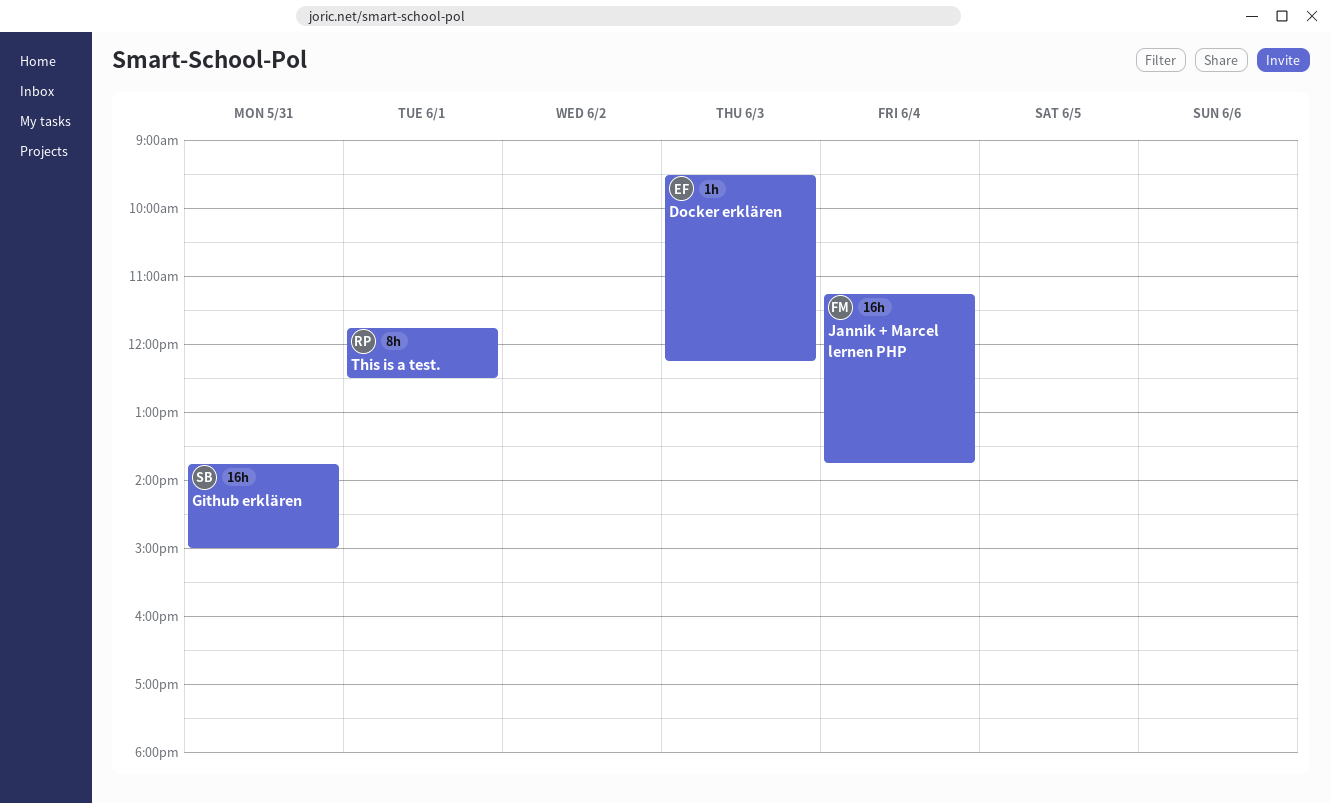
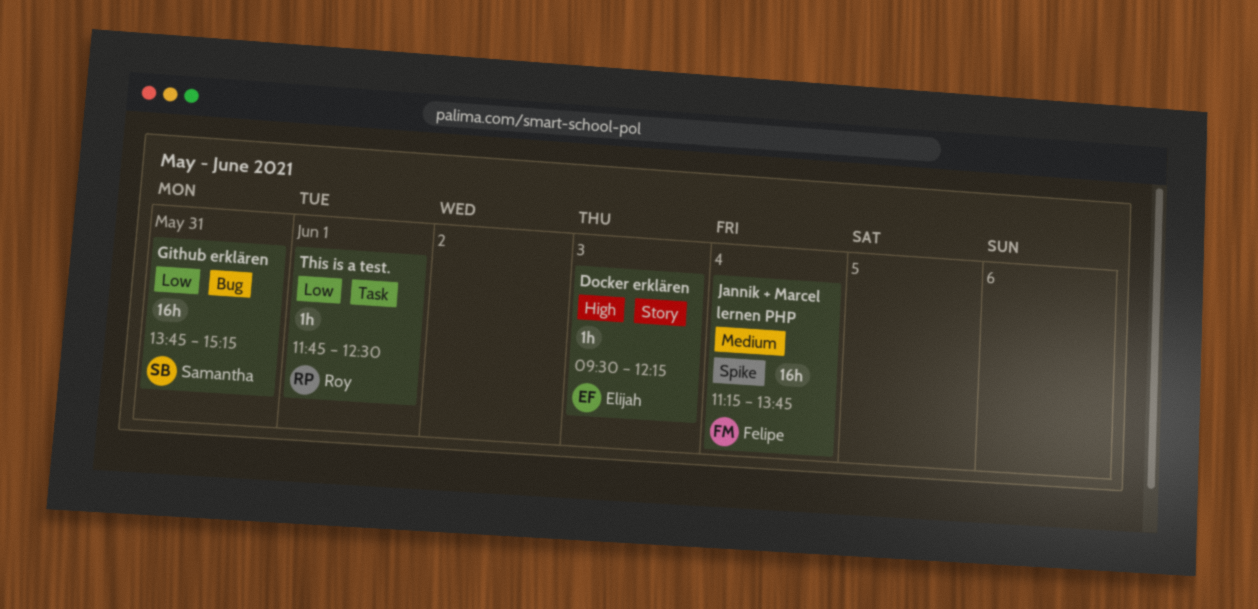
Github erklären, ends: 15:00 -> 15:15
This is a test., estimate: 8h -> 1h

